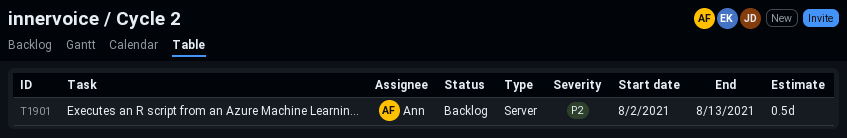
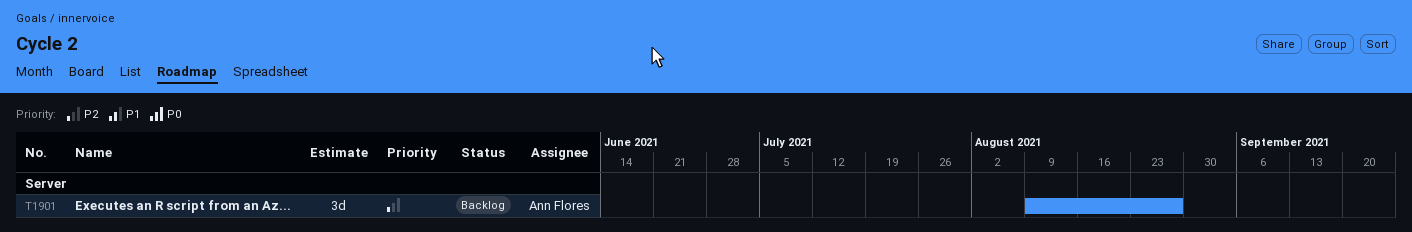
T1901, estimate: 0.5d -> 3d
T1901, start: Aug 2 -> Aug 9
T1901, due: Aug 13 -> Aug 27

